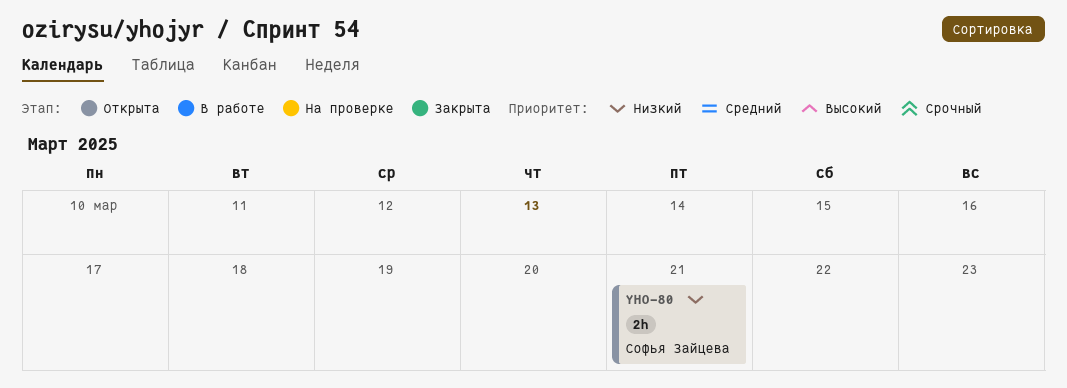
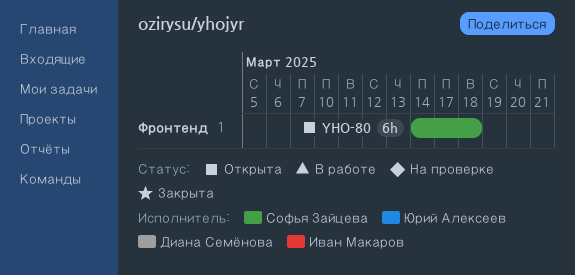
YHO-80, estimate: 2h -> 6h
YHO-80, due: Mar 21 -> Mar 18

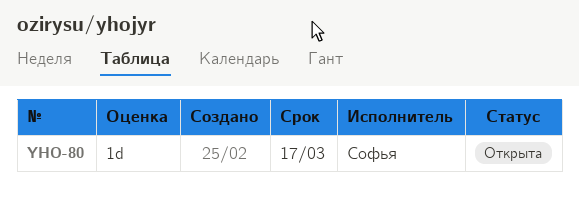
YHO-80, estimate: 6h -> 1d
YHO-80, due: Mar 18 -> Mar 17

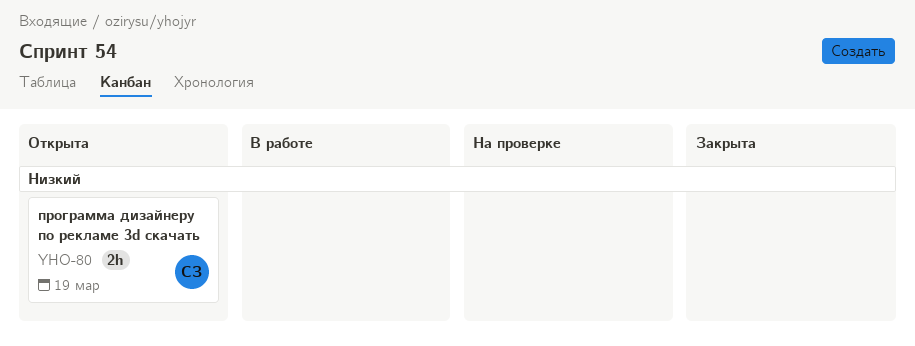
YHO-80, estimate: 1d -> 2h
YHO-80, due: Mar 17 -> Mar 19

